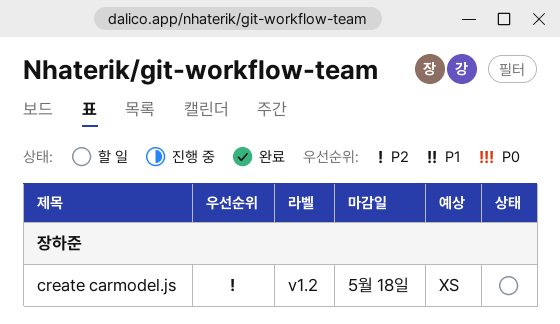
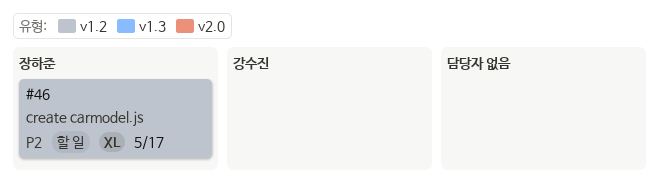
create carmodel.js, estimate: XS -> XL
create carmodel.js, due: May 18 -> May 17

